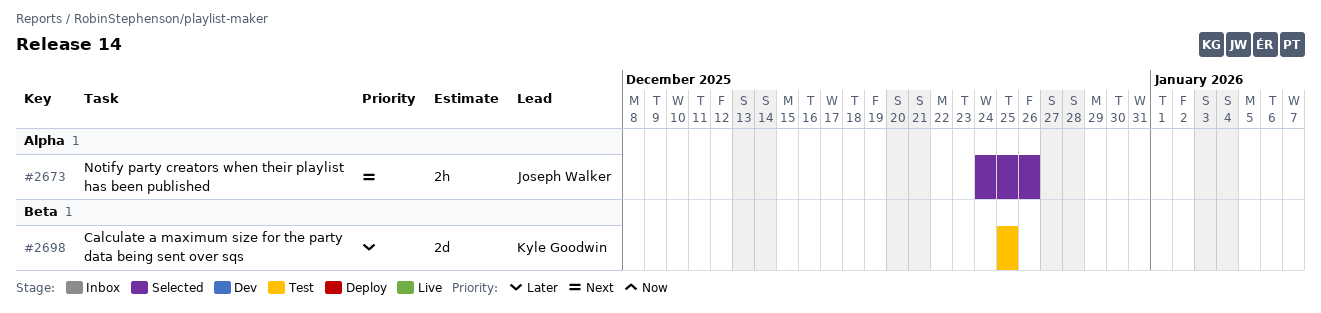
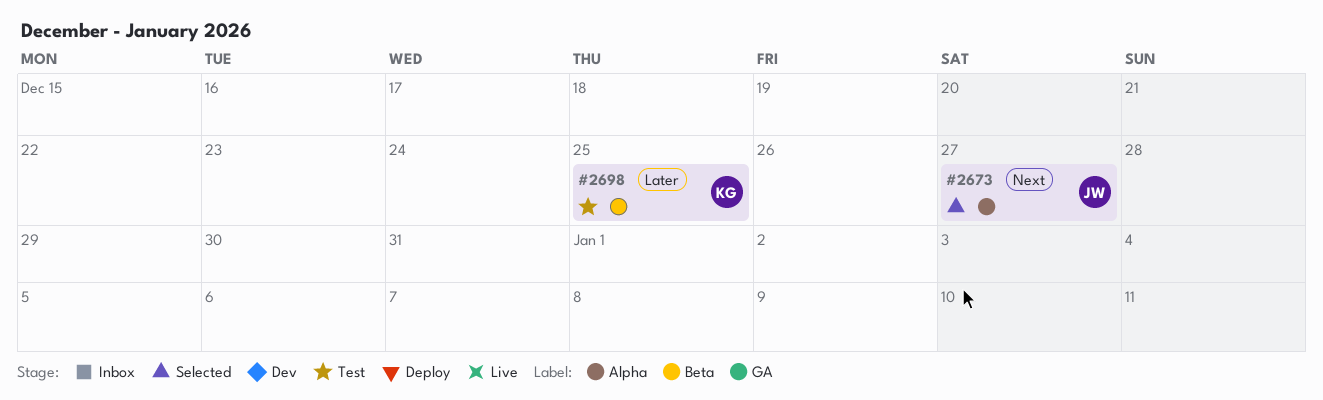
#2673, due: Dec 26 -> Dec 27

